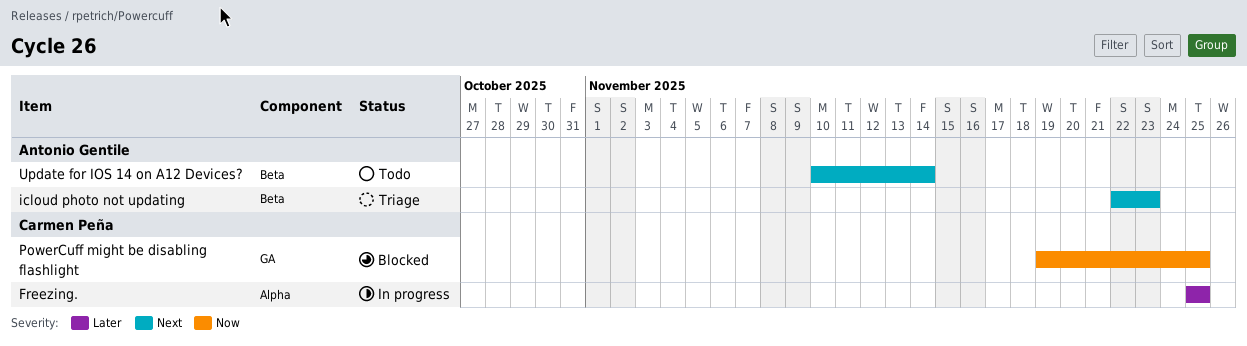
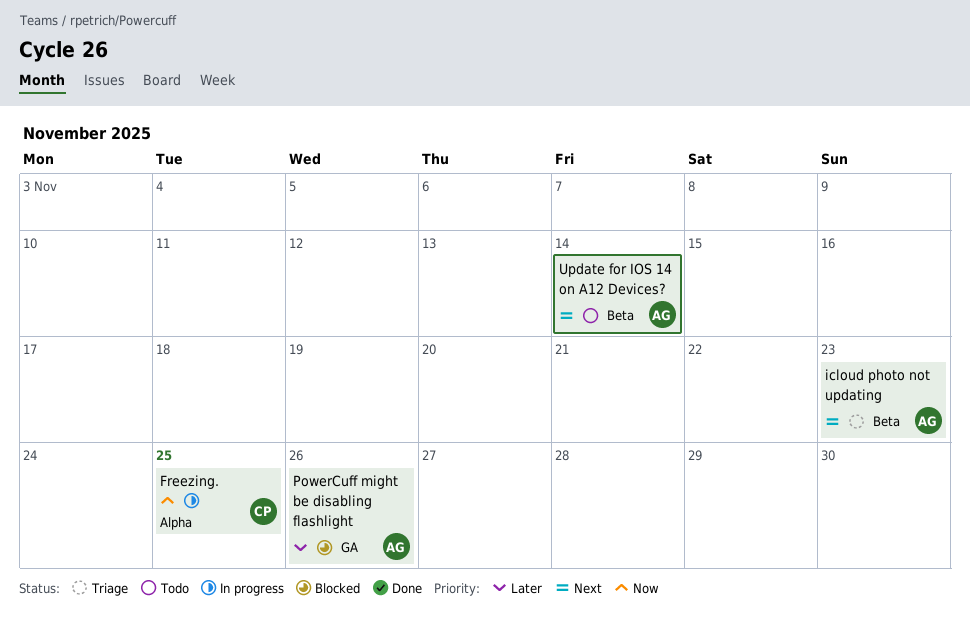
Freezing., priority: Later -> Now
PowerCuff might be disabling flashlight, owner: Carmen Peña -> Antonio Gentile
PowerCuff might be disabling flashlight, priority: Now -> Later
PowerCuff might be disabling flashlight, due: Nov 25 -> Nov 26

